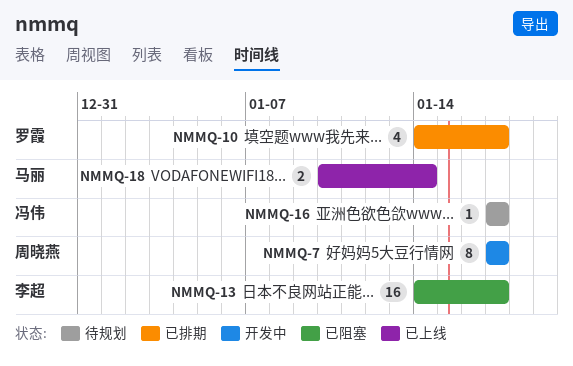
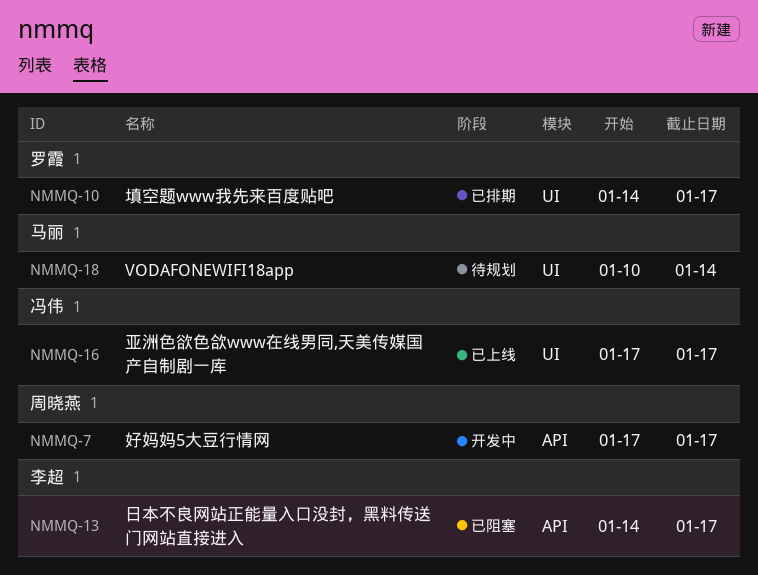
NMMQ-16, status: 待规划 -> 已上线
NMMQ-18, status: 已上线 -> 待规划

